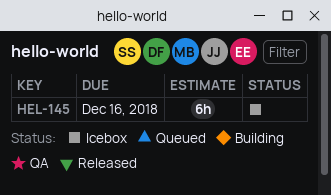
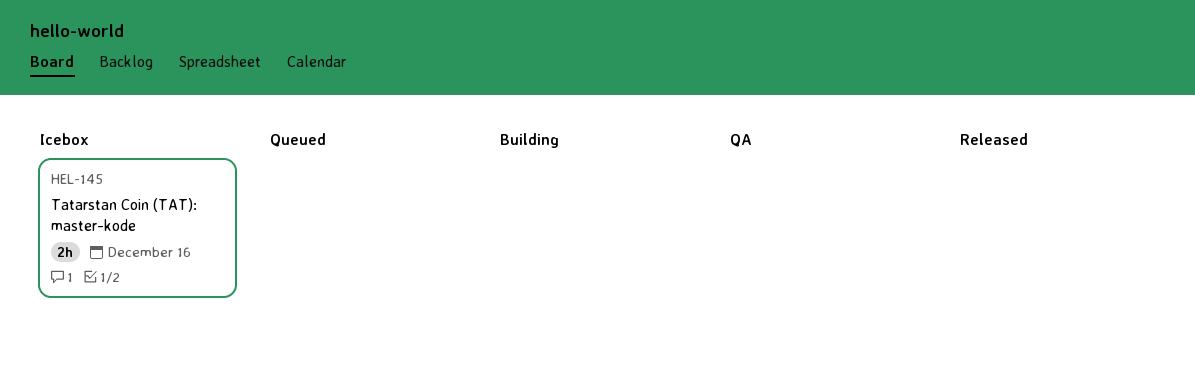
HEL-145, estimate: 6h -> 2h

